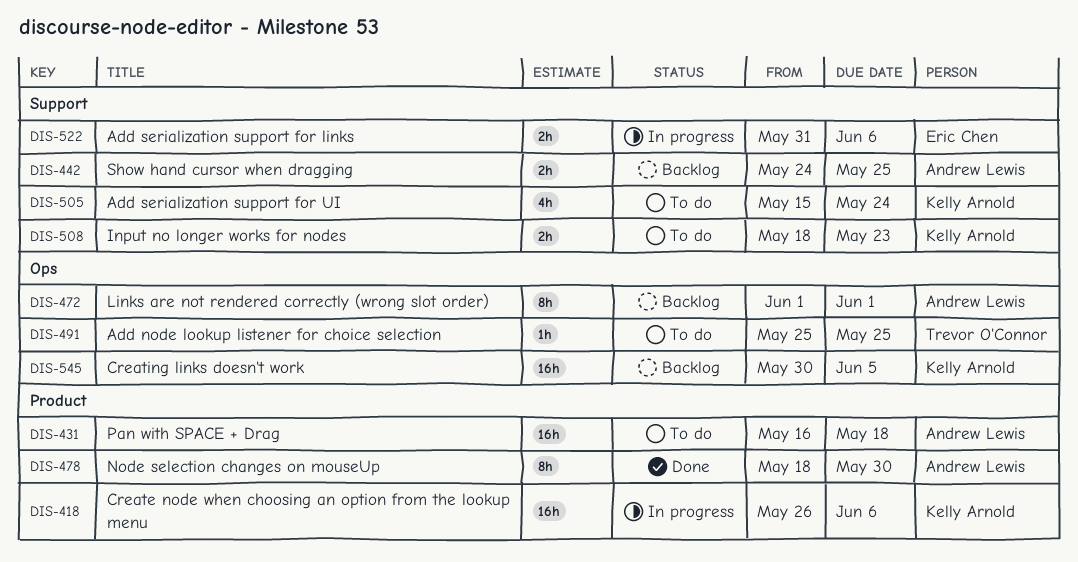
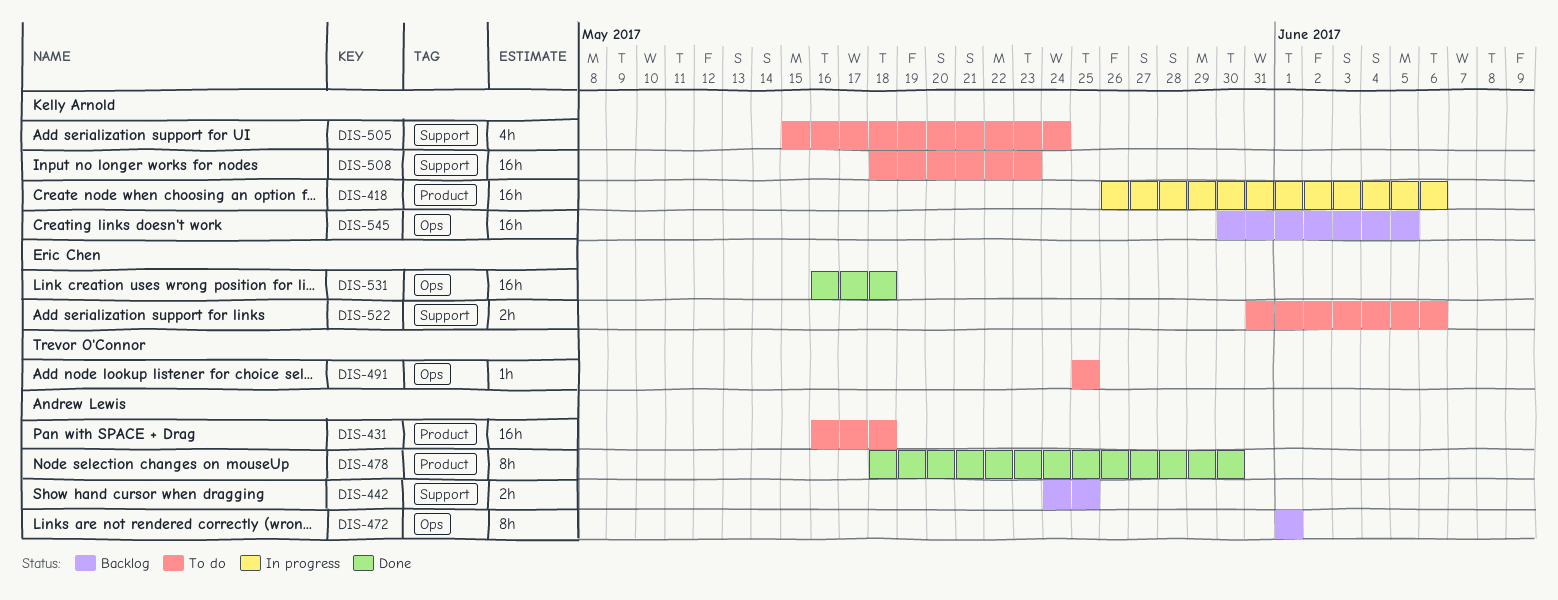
DIS-508, estimate: 2h -> 16h
DIS-522, status: In progress -> To do
DIS-531: none -> present

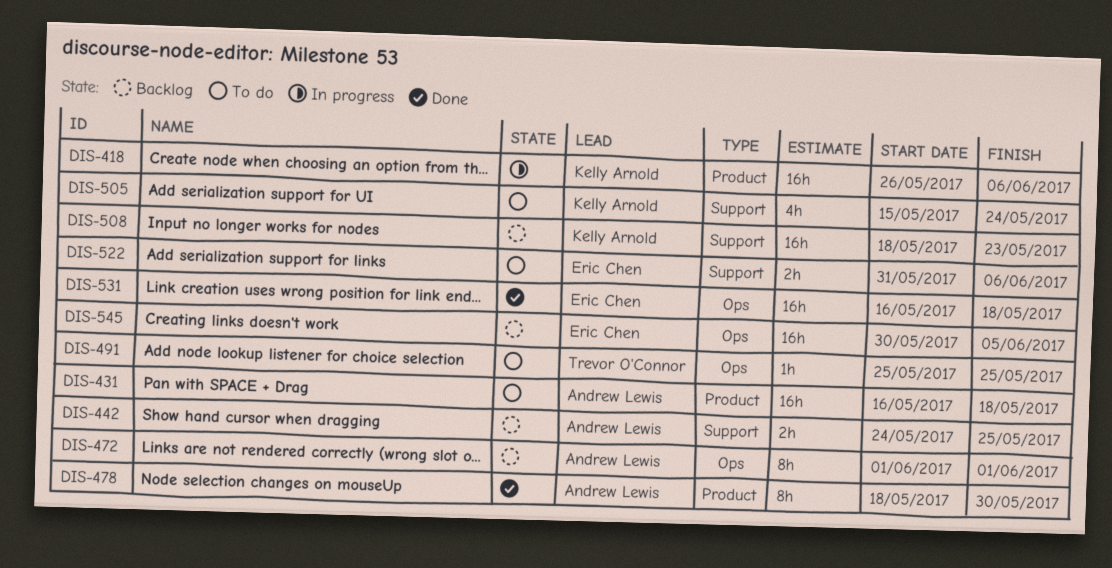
DIS-508, status: To do -> Backlog
DIS-545, owner: Kelly Arnold -> Eric Chen

